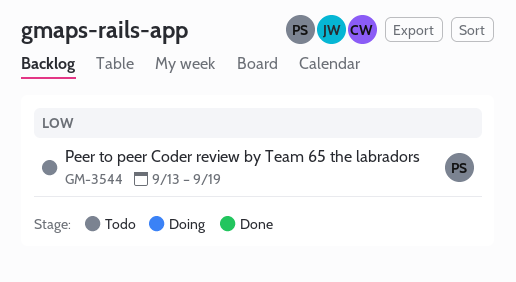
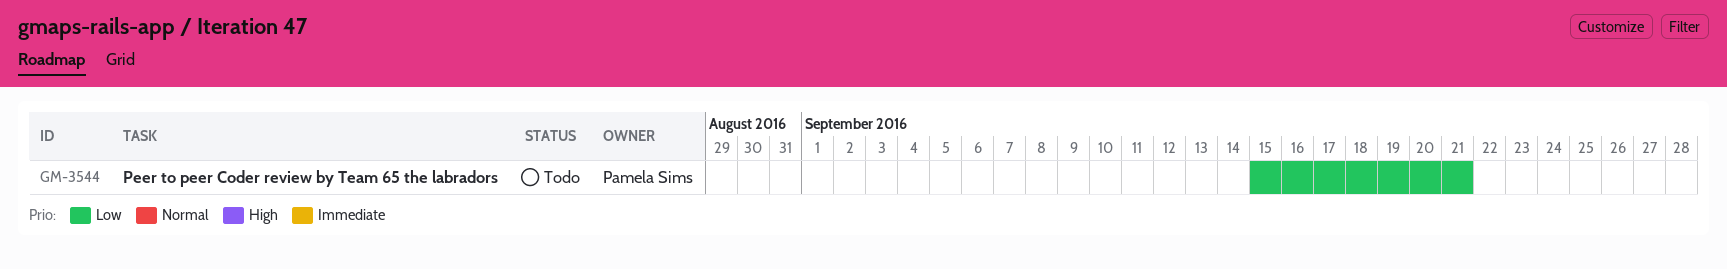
GM-3544, start: Sep 13 -> Sep 15
GM-3544, due: Sep 19 -> Sep 21

